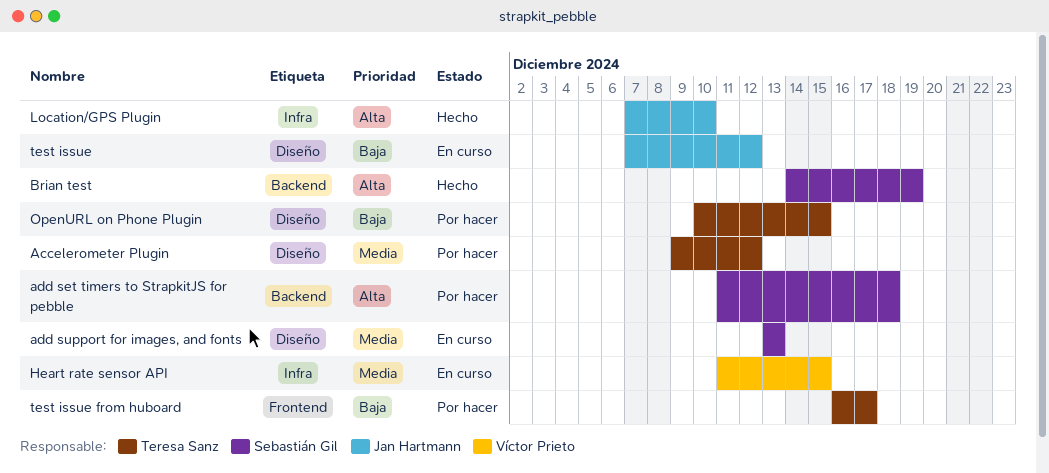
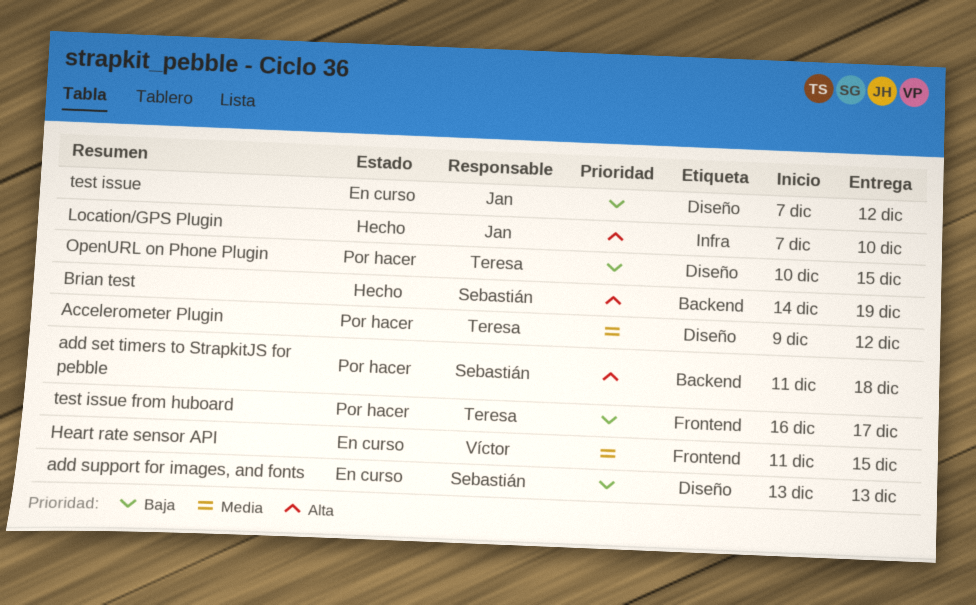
add support for images, and fonts, priority: Media -> Baja
Heart rate sensor API, label: Infra -> Frontend

